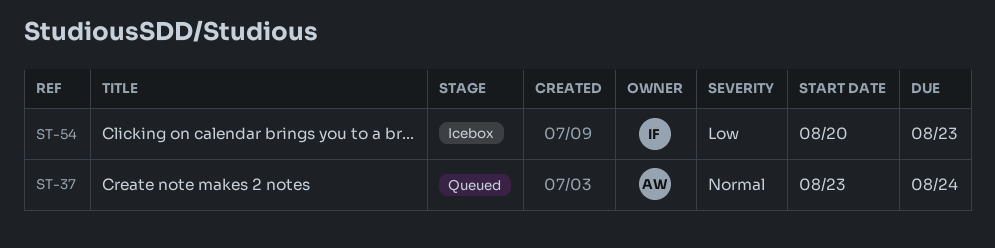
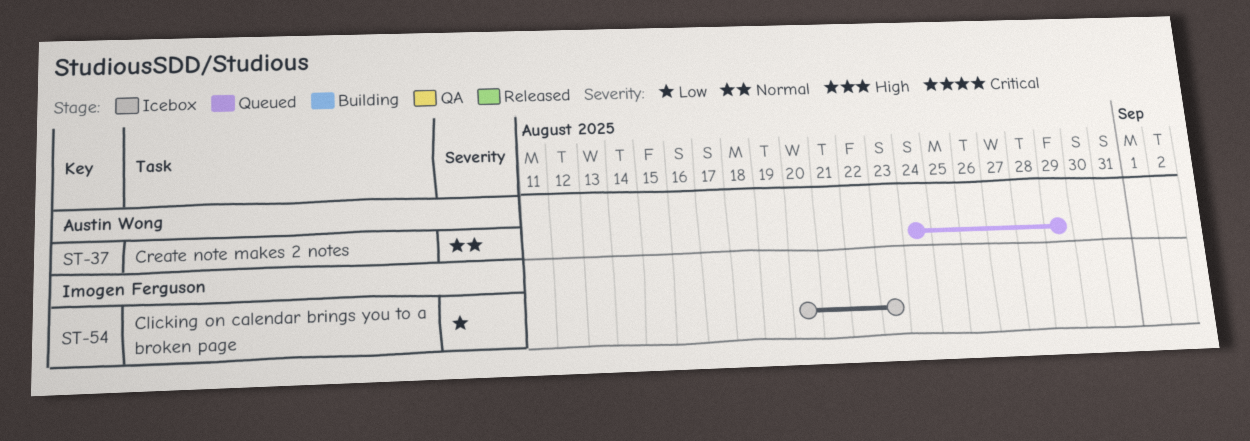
ST-37, start: Aug 23 -> Aug 24
ST-37, due: Aug 24 -> Aug 29

